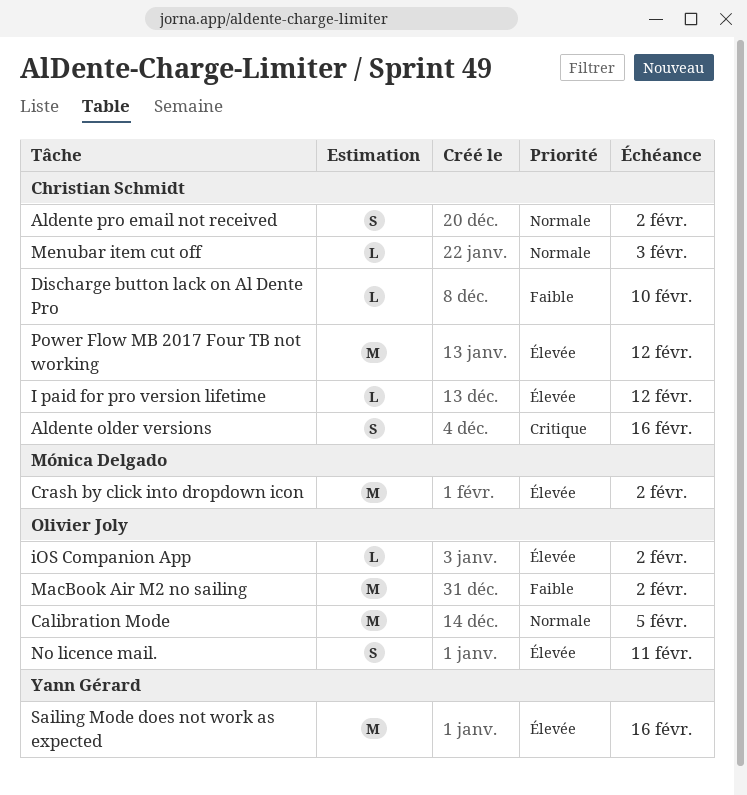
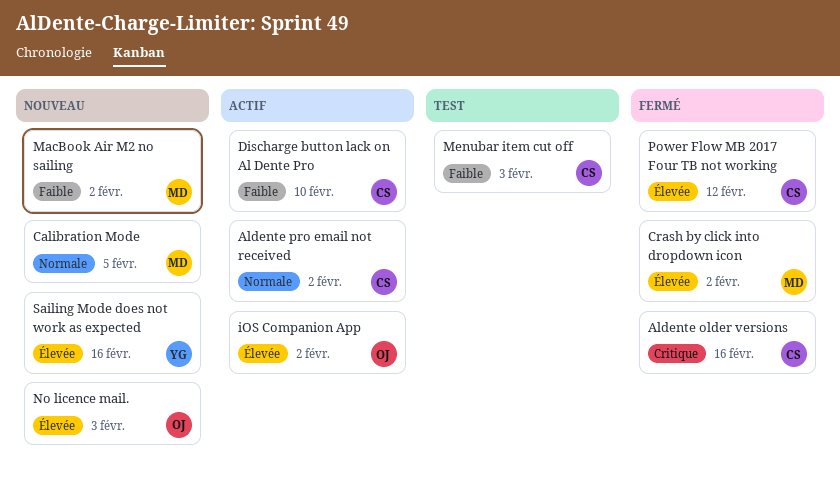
Calibration Mode, owner: Olivier Joly -> Mónica Delgado
I paid for pro version lifetime: present -> none
MacBook Air M2 no sailing, owner: Olivier Joly -> Mónica Delgado
Menubar item cut off, priority: Normale -> Faible
No licence mail., due: Feb 11 -> Feb 3

